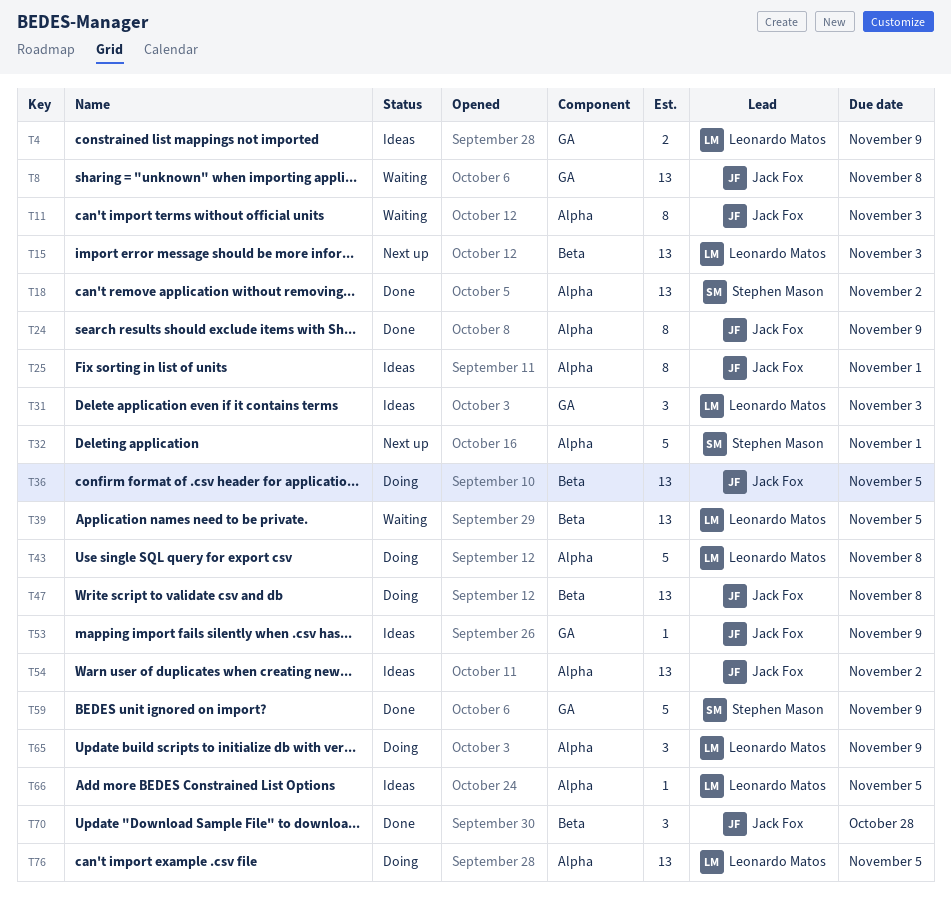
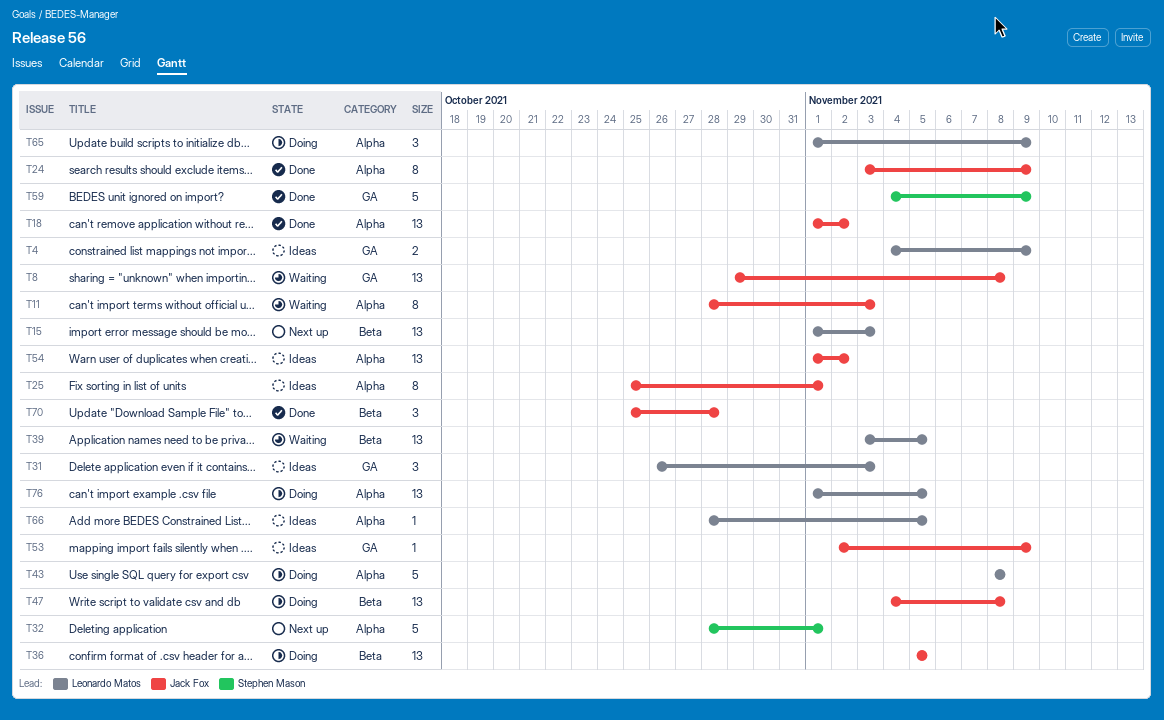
T18, owner: Stephen Mason -> Jack Fox

